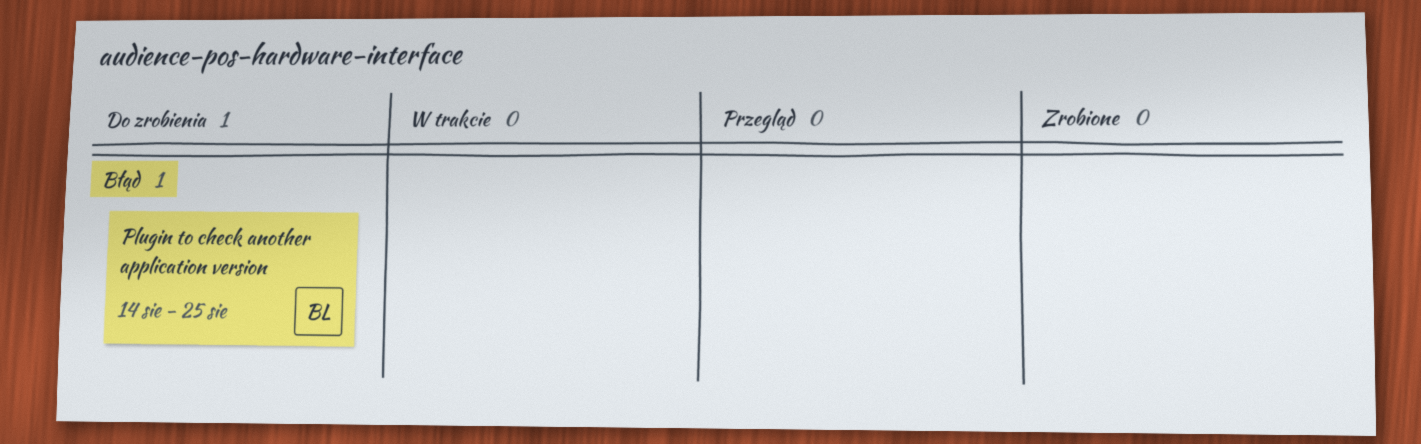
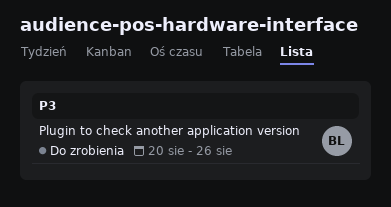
Plugin to check another application version, start: Aug 14 -> Aug 20
Plugin to check another application version, due: Aug 25 -> Aug 26

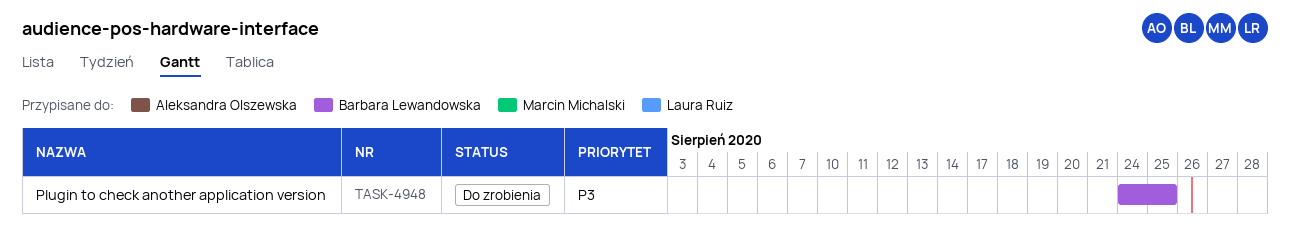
Plugin to check another application version, start: Aug 20 -> Aug 24
Plugin to check another application version, due: Aug 26 -> Aug 25

